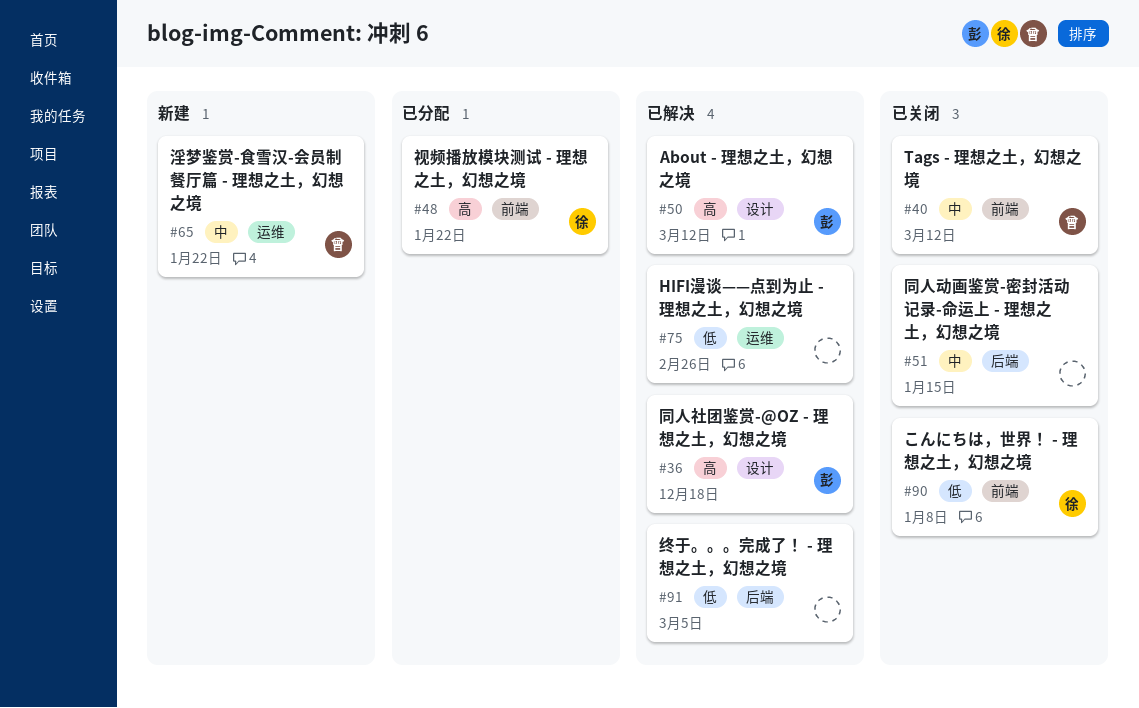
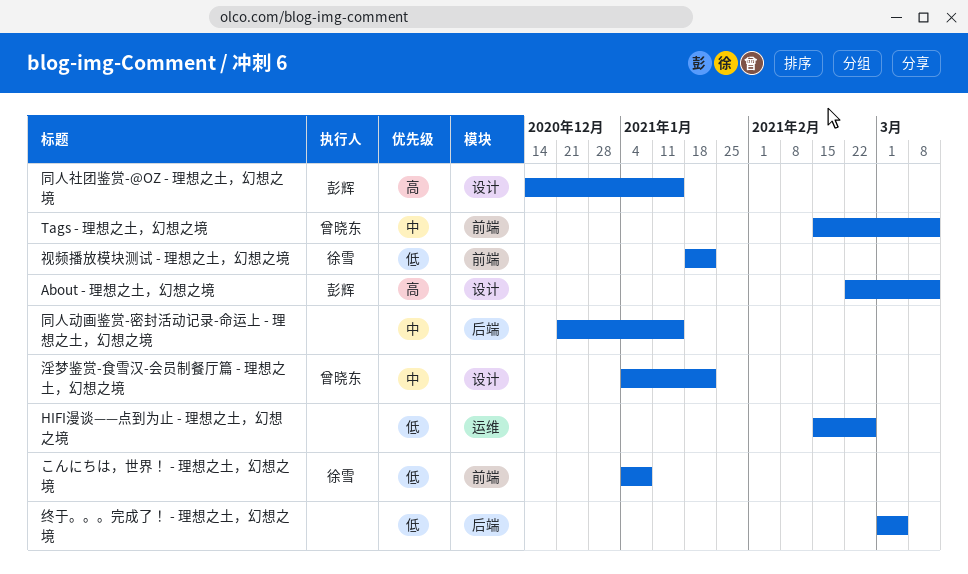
同人社团鉴赏-@OZ - 理想之土，幻想之境, due: Dec 18 -> Jan 15
淫梦鉴赏-食雪汉-会员制餐厅篇 - 理想之土，幻想之境, label: 运维 -> 设计
视频播放模块测试 - 理想之土，幻想之境, priority: 高 -> 低

